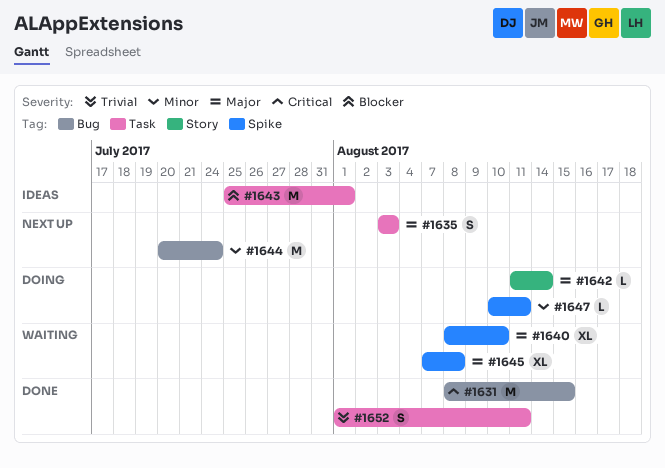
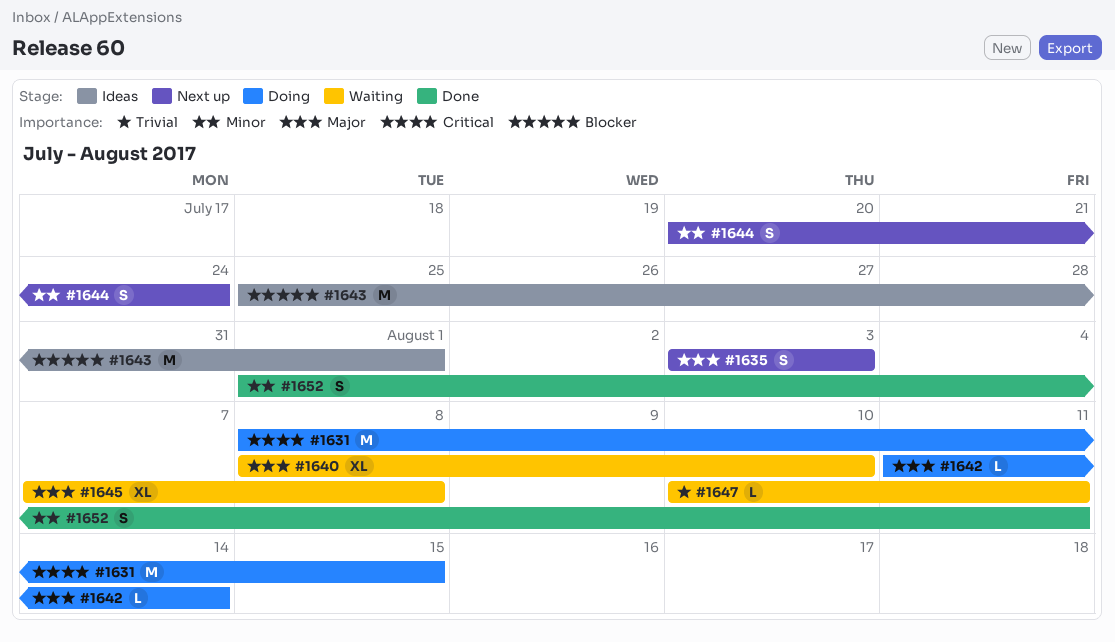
#1631, status: Done -> Doing
#1644, estimate: M -> S
#1647, status: Doing -> Waiting
#1647, priority: Minor -> Trivial
#1652, priority: Trivial -> Minor

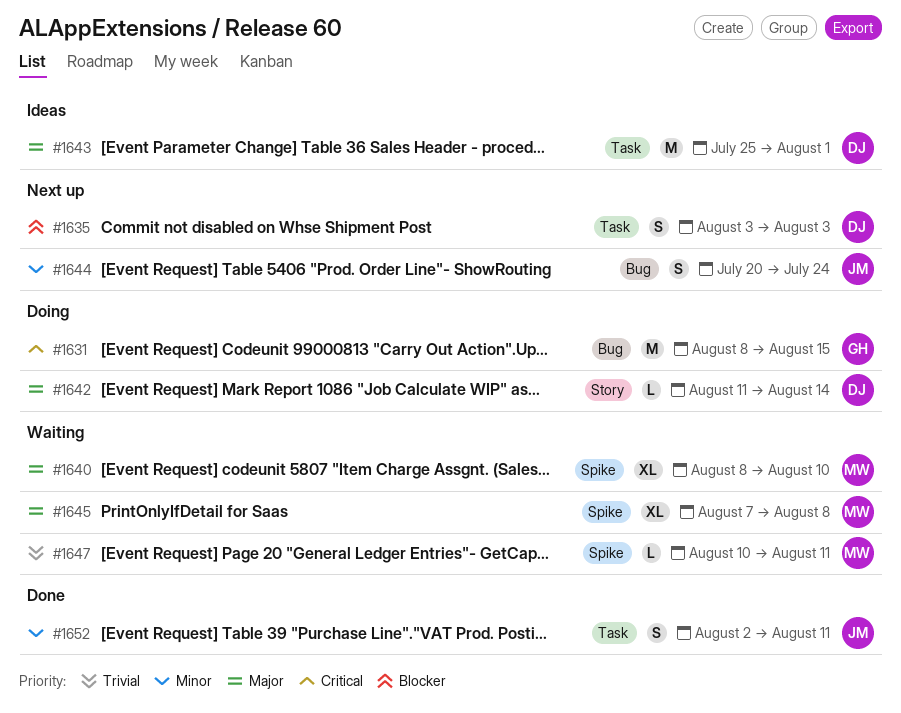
#1635, priority: Major -> Blocker
#1643, priority: Blocker -> Major
#1652, start: Aug 1 -> Aug 2

